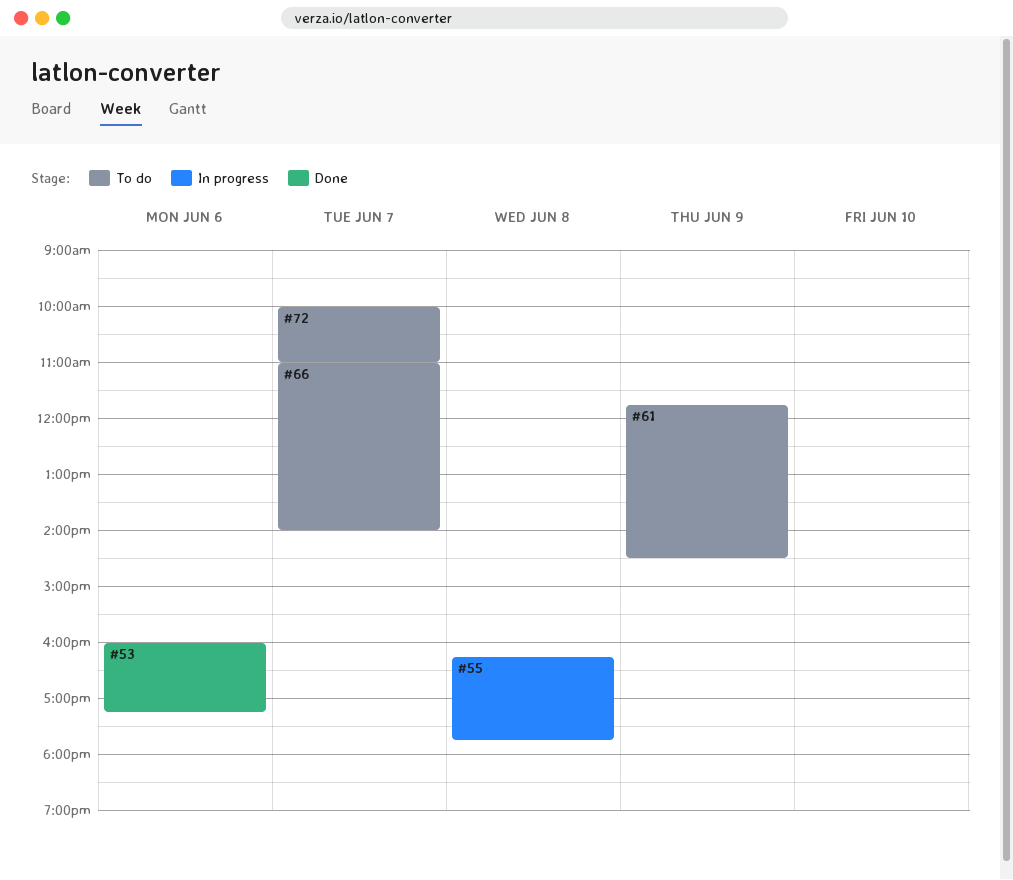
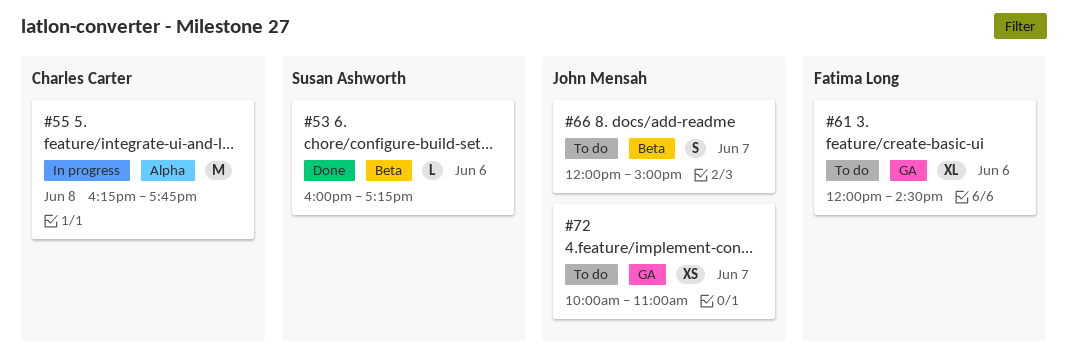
#61, day: Jun 9 -> Jun 6
#61, begins: 11:45 -> 12:00
#66, begins: 11:00 -> 12:00
#66, ends: 14:00 -> 15:00

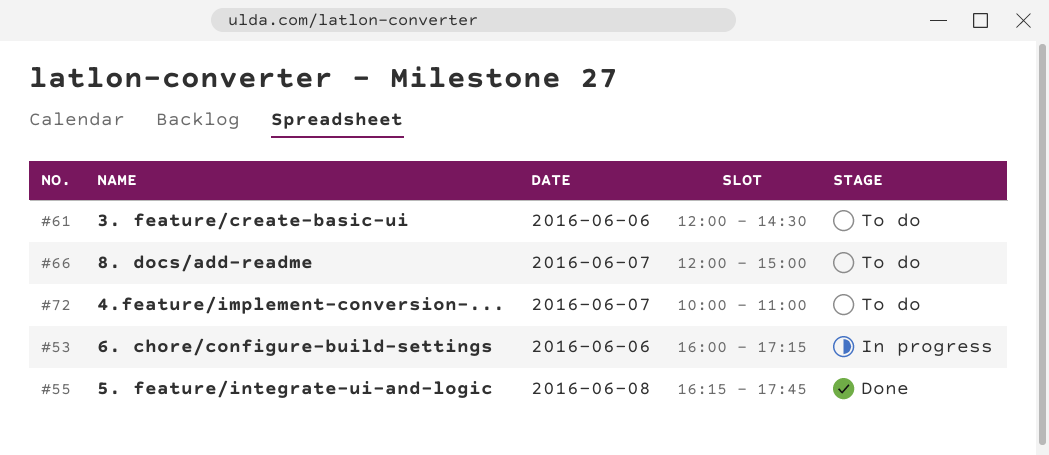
#53, status: Done -> In progress
#55, status: In progress -> Done

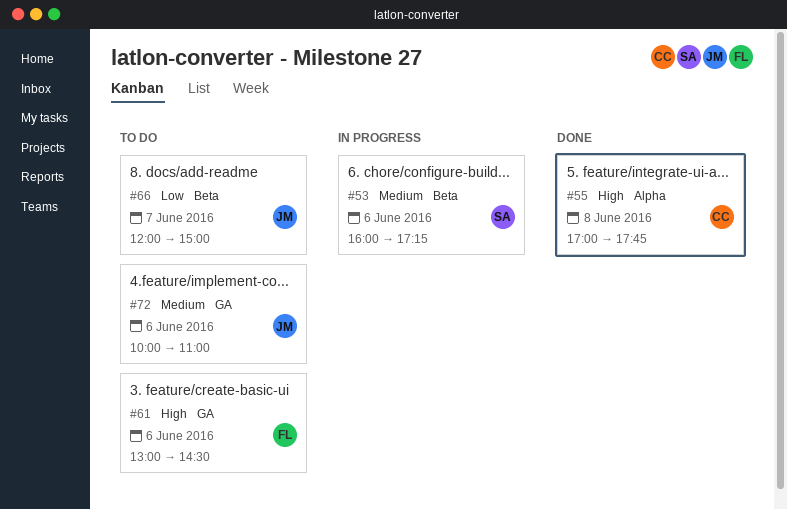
#55, begins: 16:15 -> 17:00
#61, begins: 12:00 -> 13:00
#72, day: Jun 7 -> Jun 6

